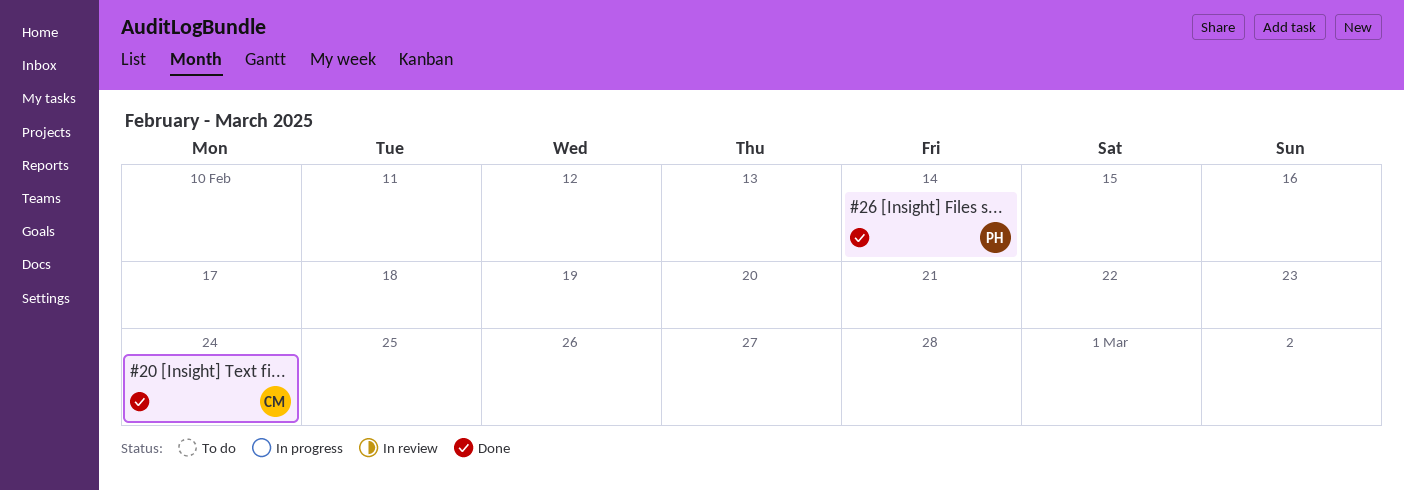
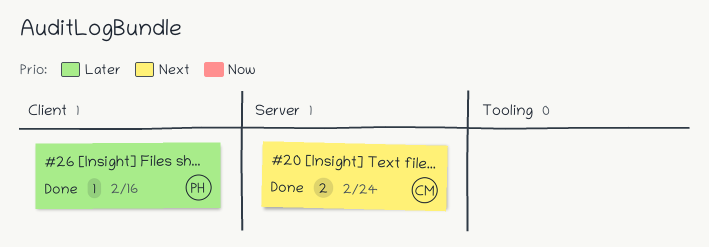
#26, due: Feb 14 -> Feb 16

